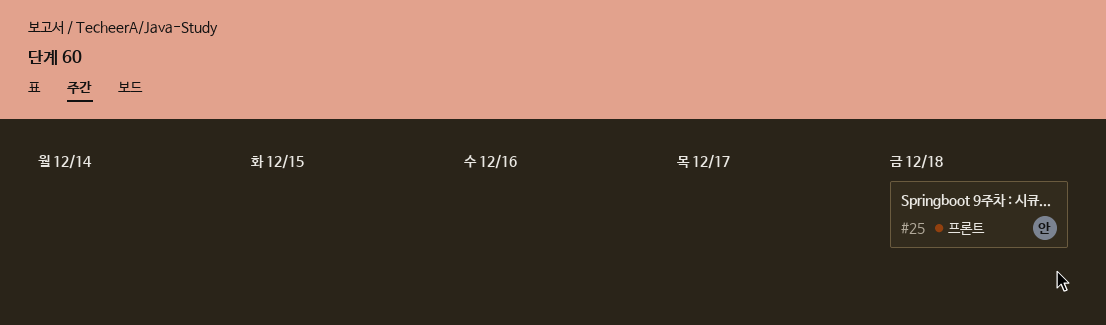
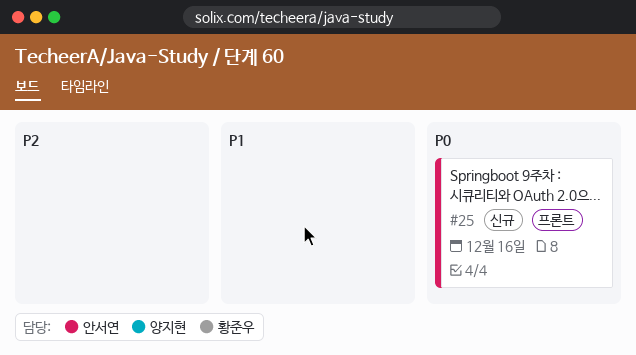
#25, due: Dec 18 -> Dec 16

